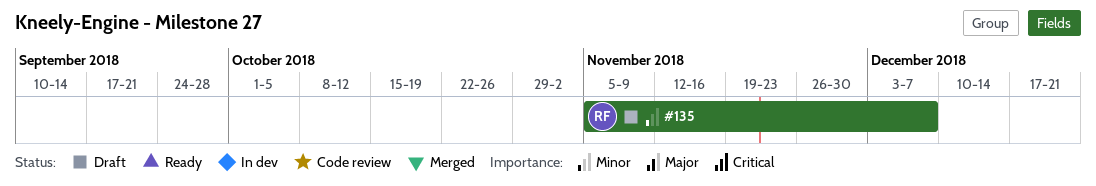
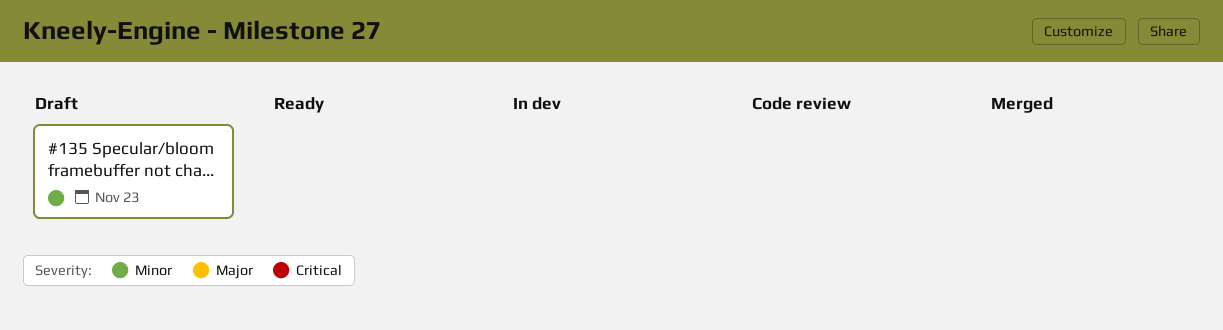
#135, due: Dec 7 -> Nov 23

